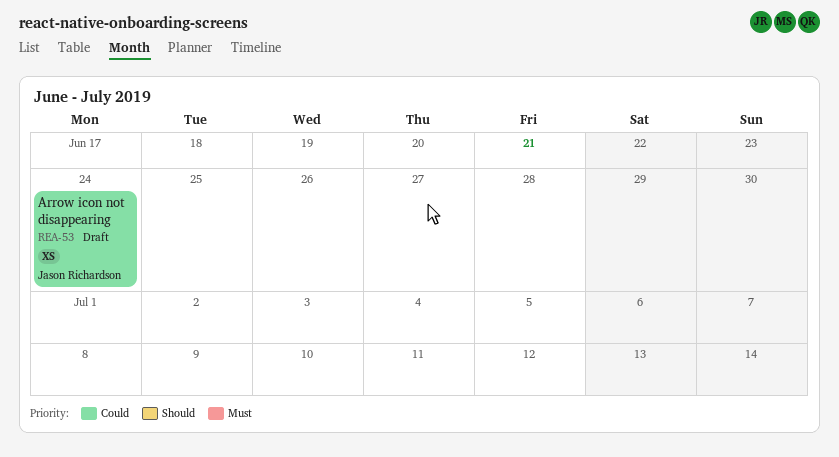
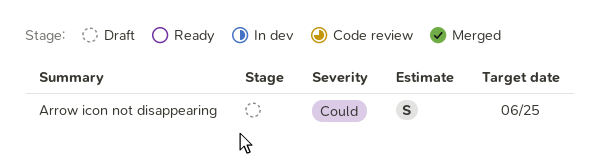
Arrow icon not disappearing, estimate: XS -> S
Arrow icon not disappearing, due: Jun 24 -> Jun 25

